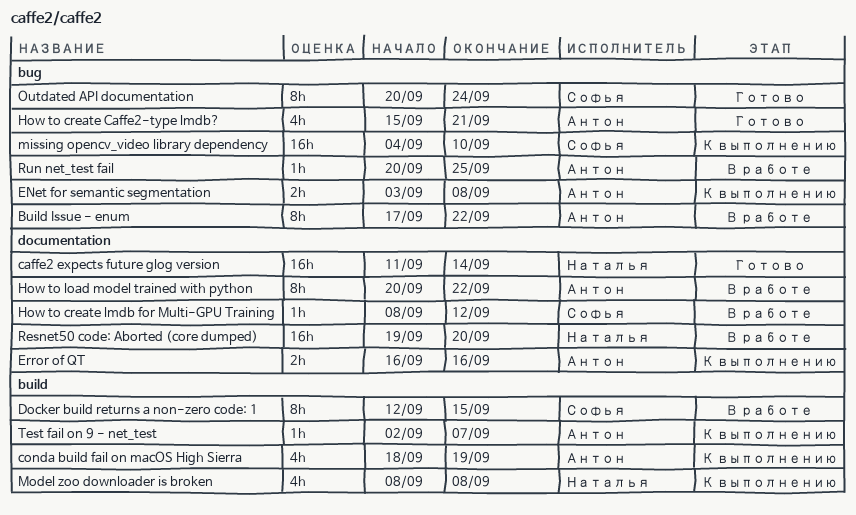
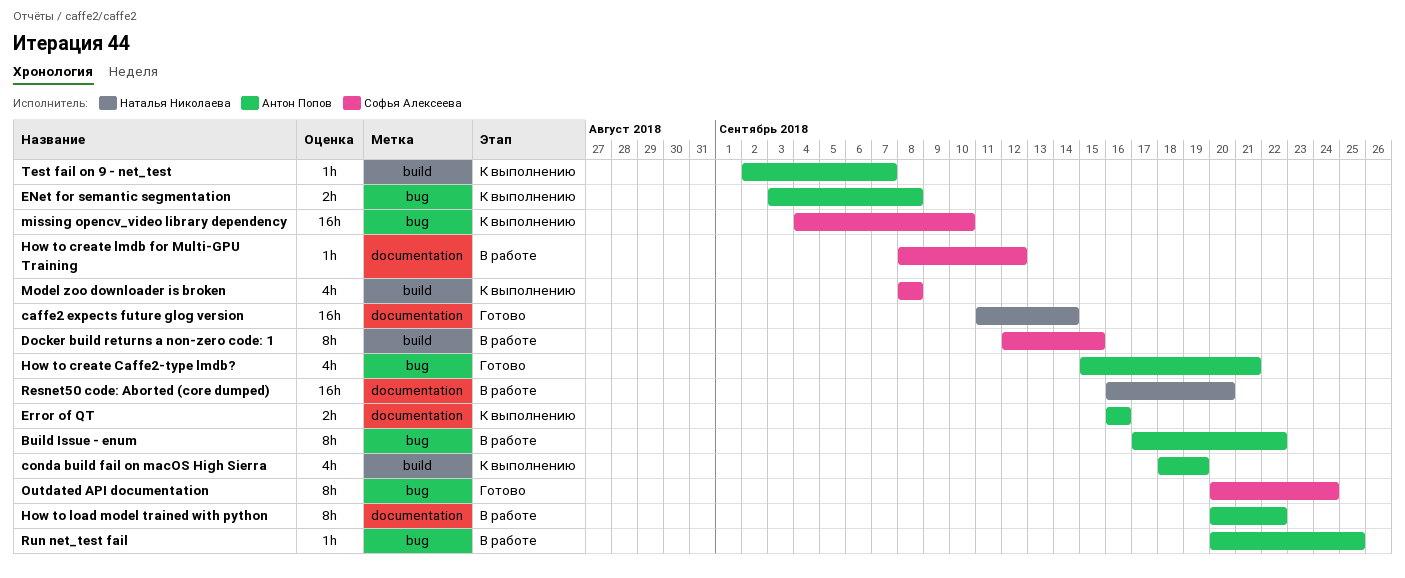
Model zoo downloader is broken, owner: Наталья Николаева -> Софья Алексеева
Resnet50 code: Aborted (core dumped), start: Sep 19 -> Sep 16

